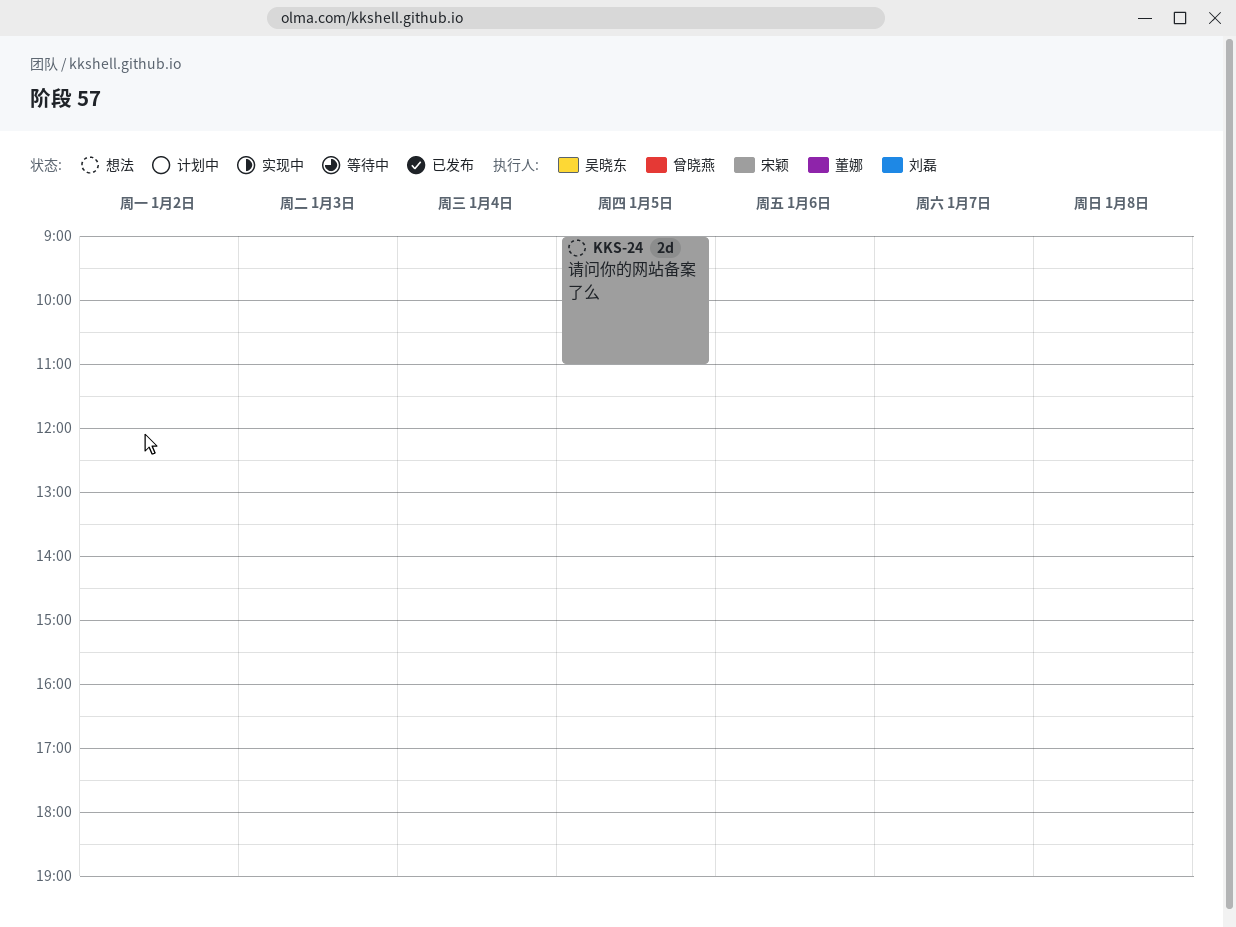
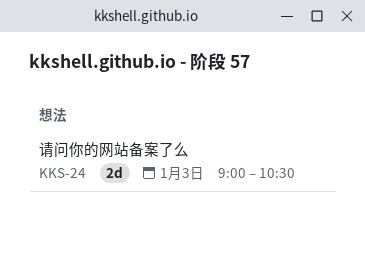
KKS-24, day: Jan 5 -> Jan 3
KKS-24, ends: 11:00 -> 10:30

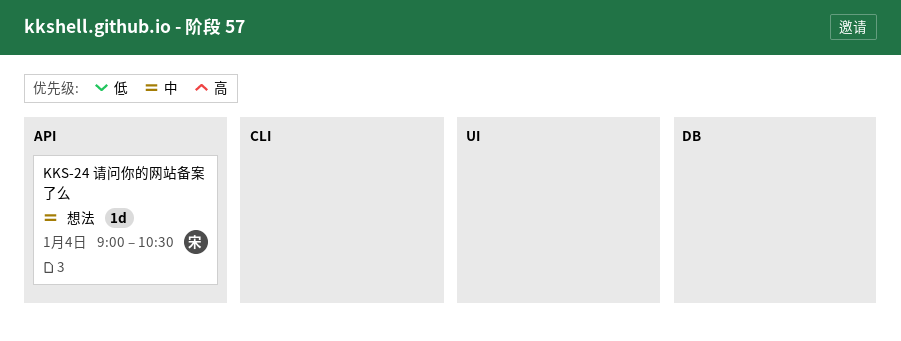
KKS-24, estimate: 2d -> 1d
KKS-24, day: Jan 3 -> Jan 4

